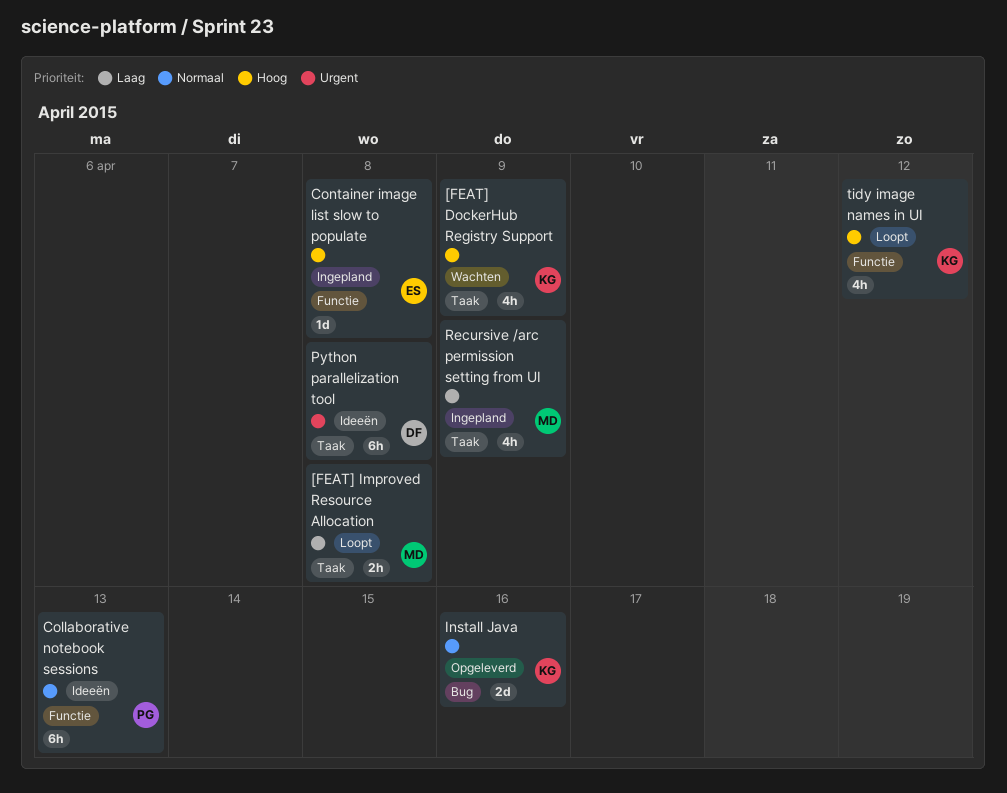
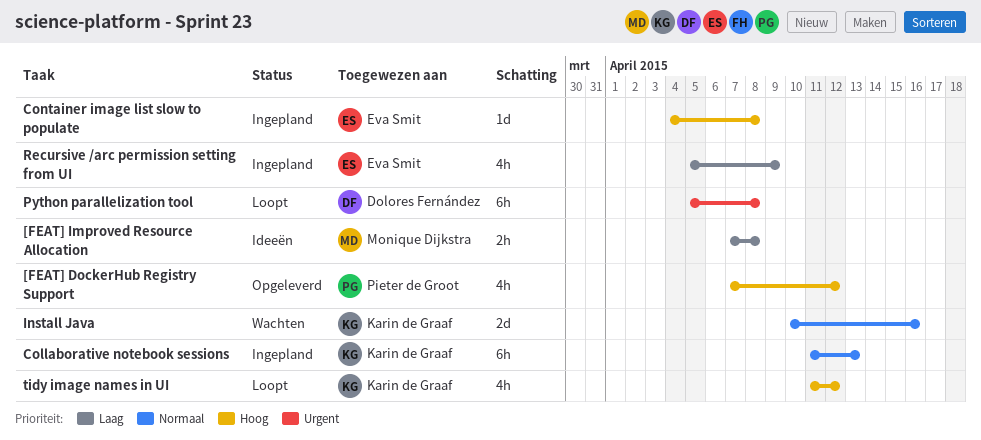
[FEAT] DockerHub Registry Support, status: Wachten -> Opgeleverd
[FEAT] DockerHub Registry Support, owner: Karin de Graaf -> Pieter de Groot
[FEAT] DockerHub Registry Support, due: Apr 9 -> Apr 12
[FEAT] Improved Resource Allocation, status: Loopt -> Ideeën
Collaborative notebook sessions, status: Ideeën -> Ingepland
Collaborative notebook sessions, owner: Pieter de Groot -> Karin de Graaf
Install Java, status: Opgeleverd -> Wachten
Python parallelization tool, status: Ideeën -> Loopt
Recursive /arc permission setting from UI, owner: Monique Dijkstra -> Eva Smit

